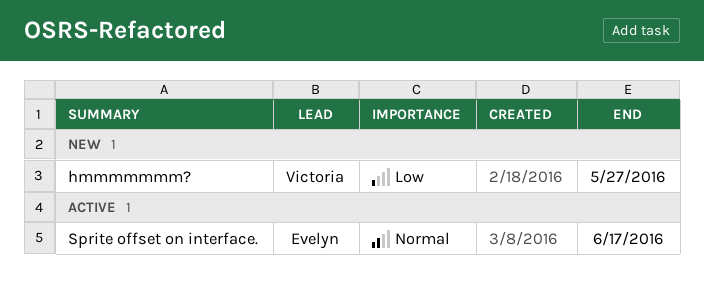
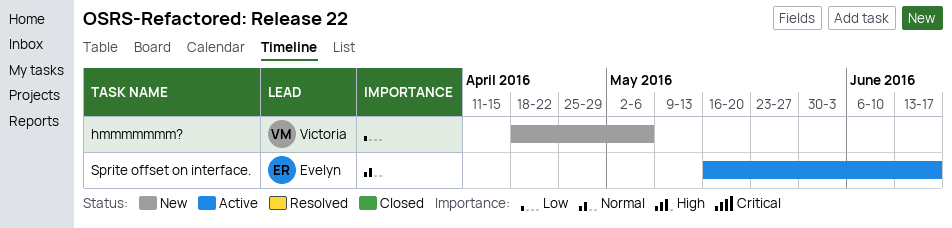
hmmmmmmm?, due: May 27 -> May 6

